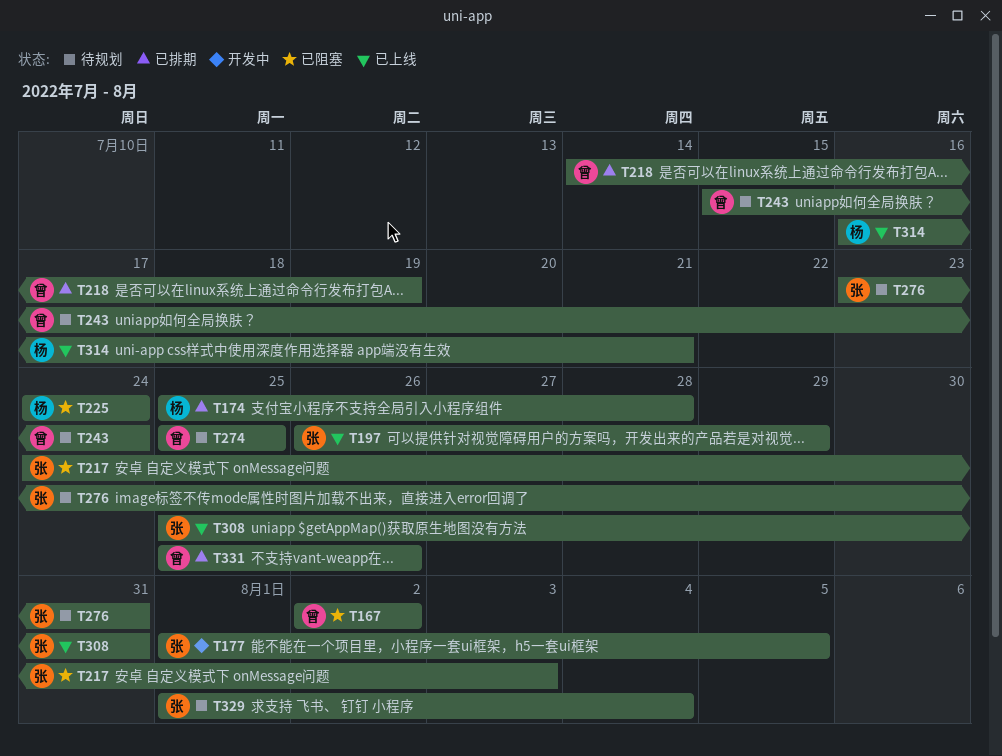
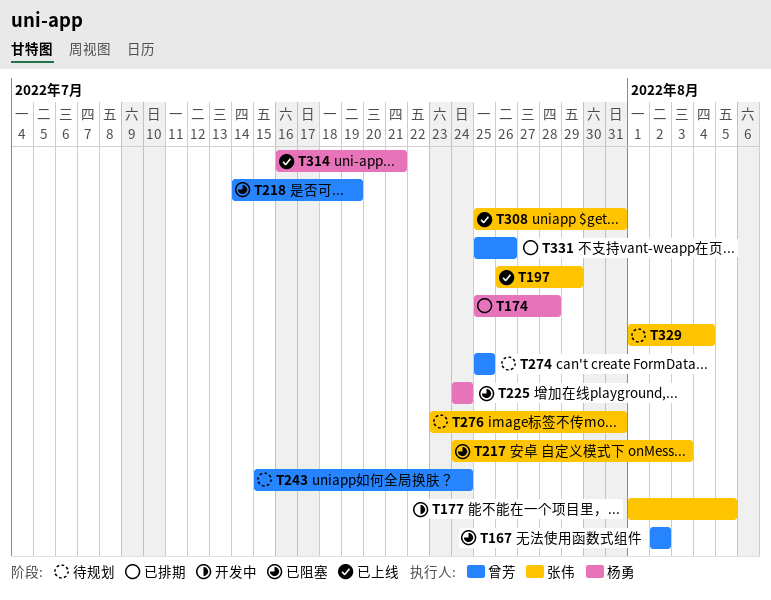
T218, status: 已排期 -> 已阻塞

